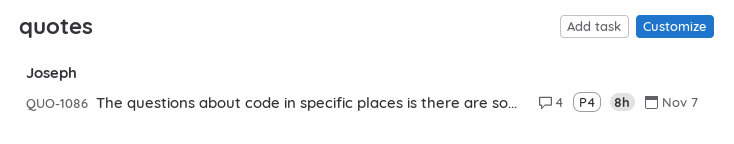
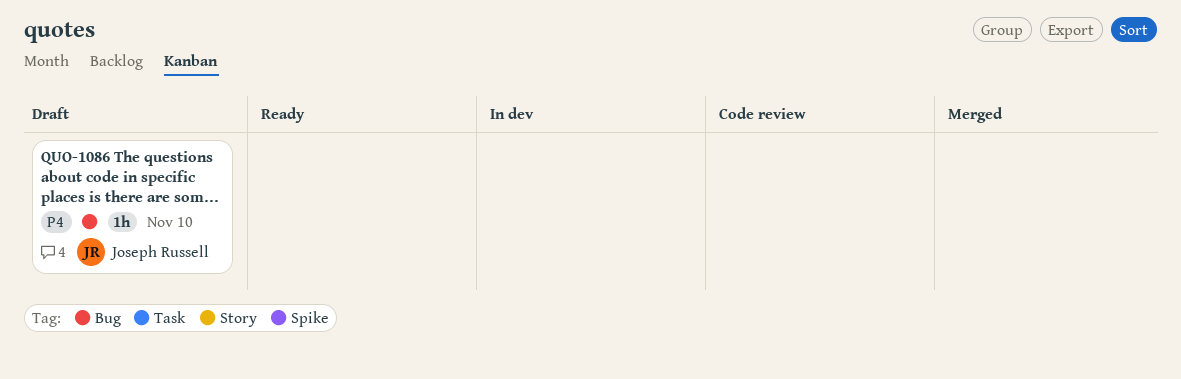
QUO-1086, estimate: 8h -> 1h
QUO-1086, due: Nov 7 -> Nov 10

